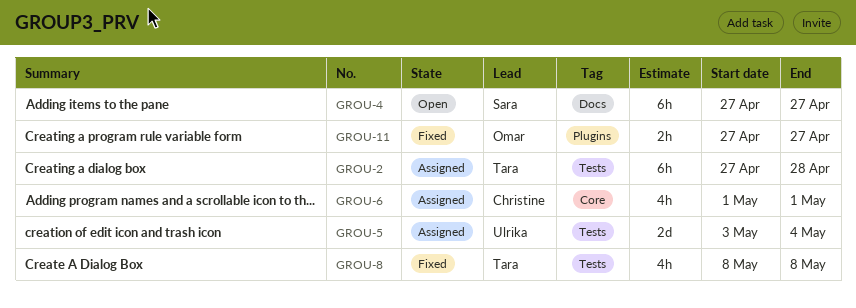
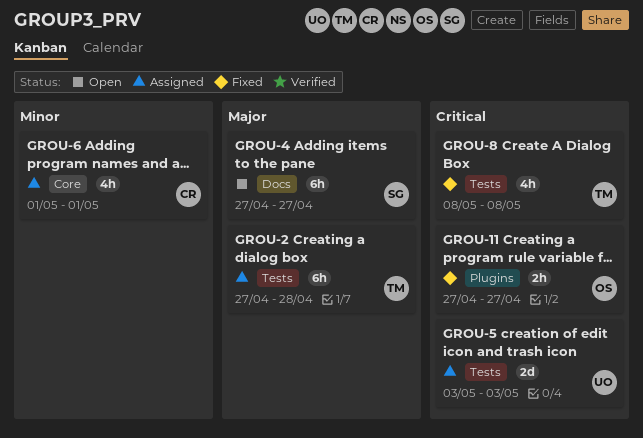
GROU-5, due: May 4 -> May 3

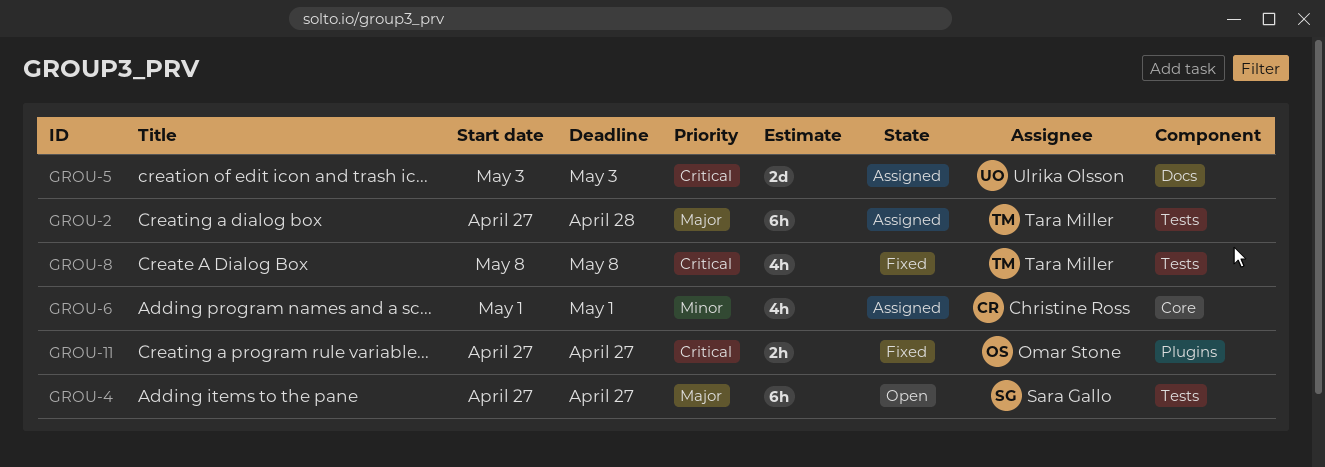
GROU-4, label: Docs -> Tests
GROU-5, label: Tests -> Docs

